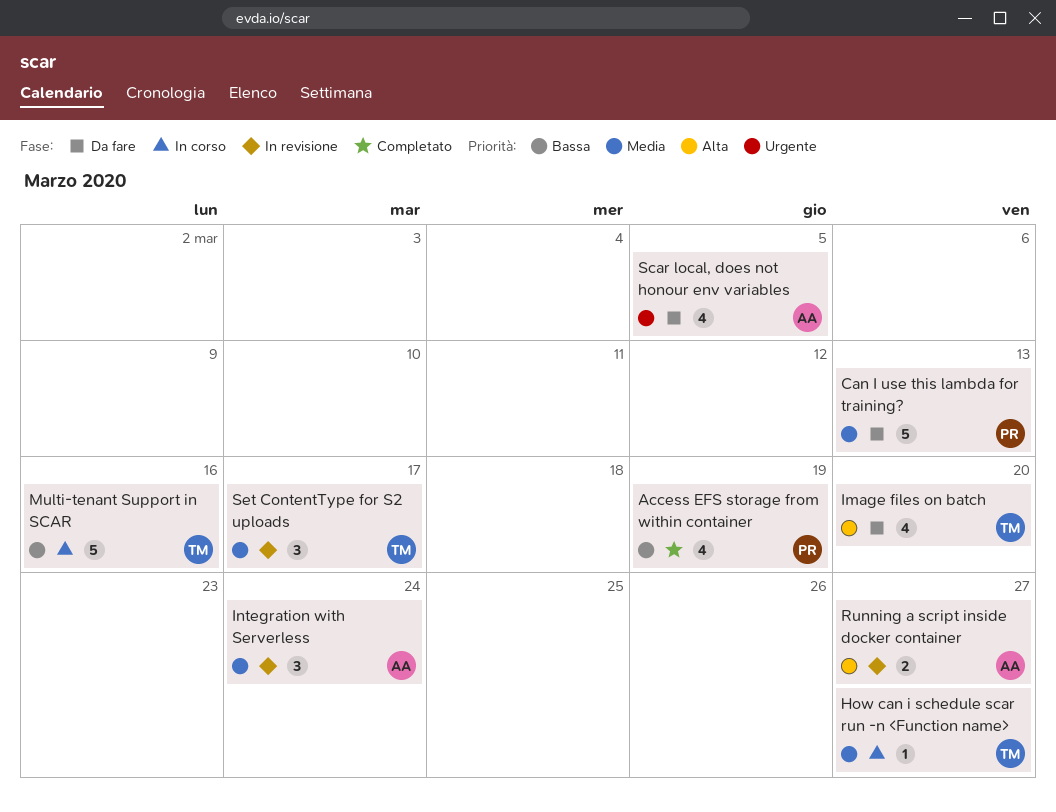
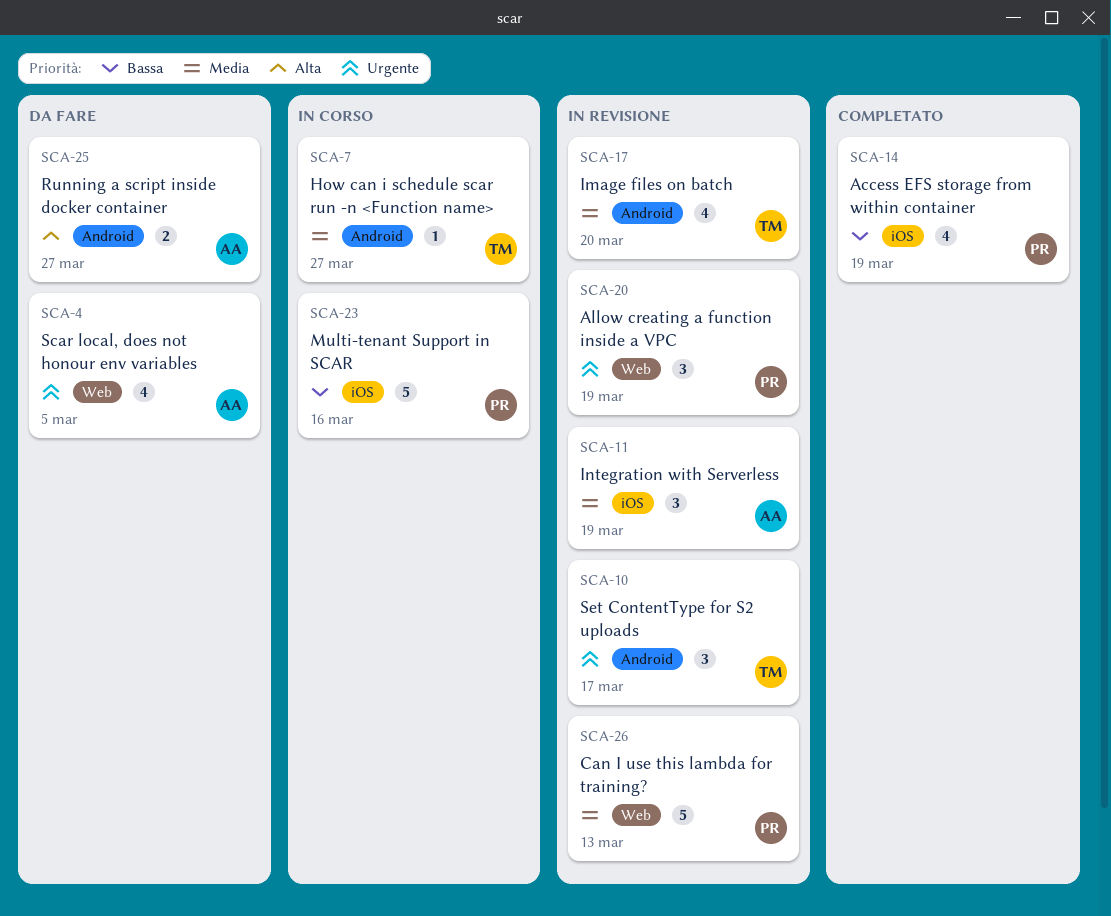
Allow creating a function inside a VPC: none -> present
Can I use this lambda for training?, status: Da fare -> In revisione
Image files on batch, status: Da fare -> In revisione
Image files on batch, priority: Alta -> Media
Integration with Serverless, due: Mar 24 -> Mar 19
Multi-tenant Support in SCAR, owner: TM -> PR
Running a script inside docker container, status: In revisione -> Da fare
Set ContentType for S2 uploads, priority: Media -> Urgente

